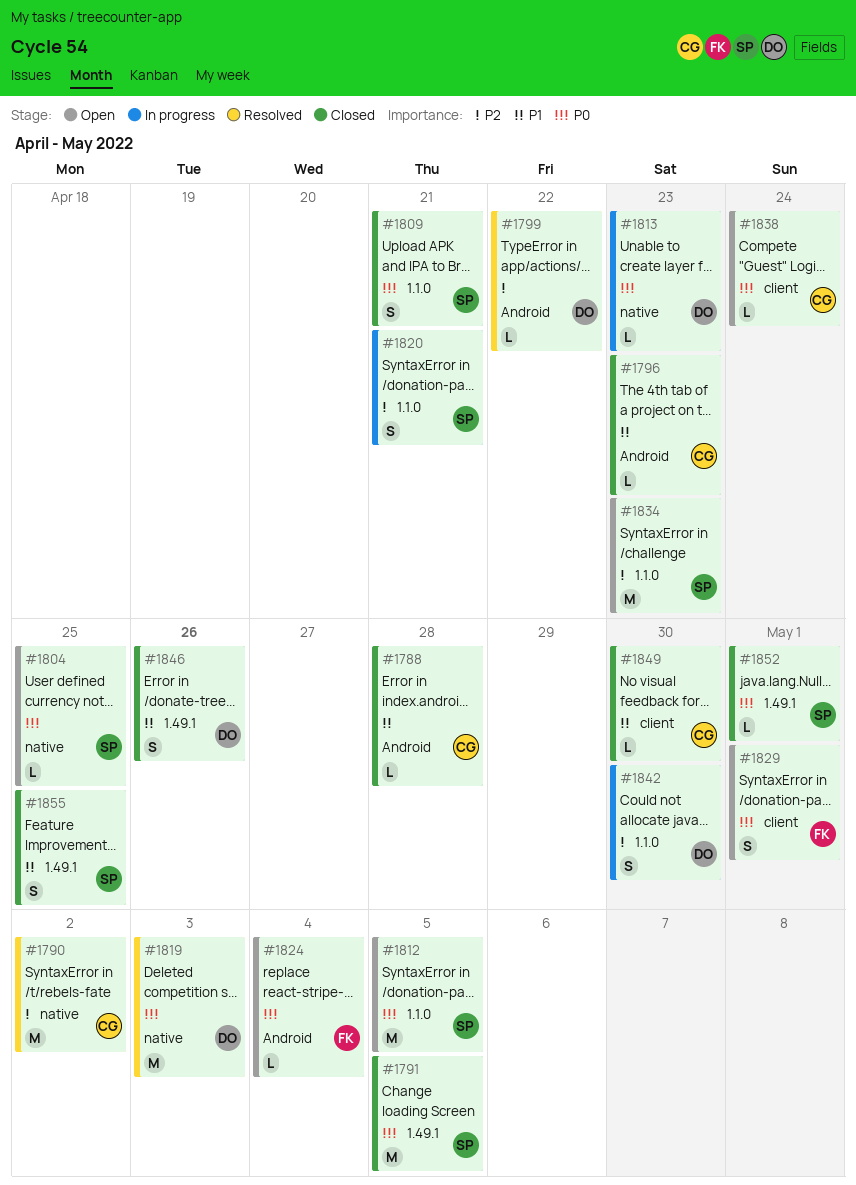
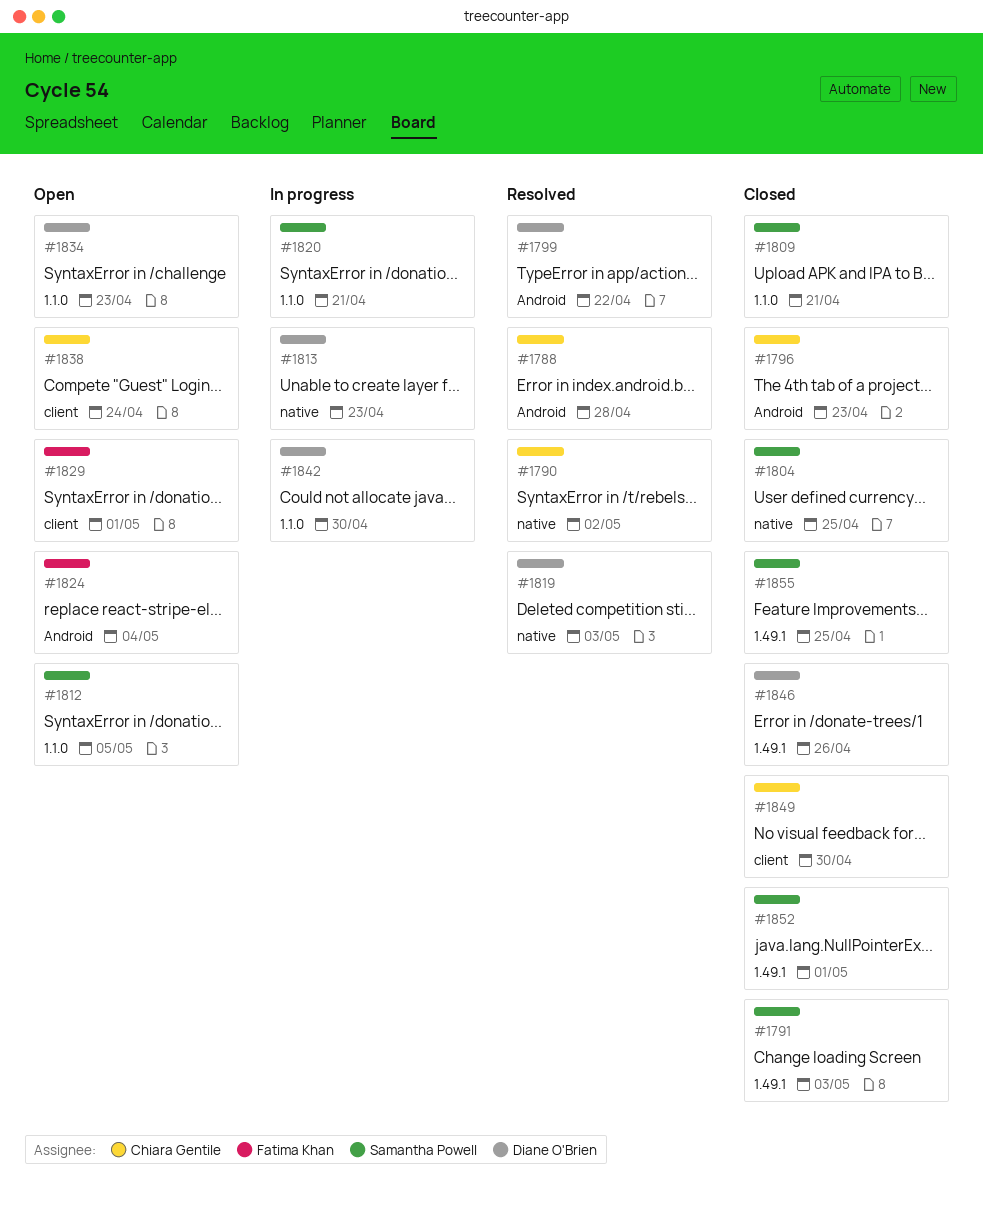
#1788, status: Closed -> Resolved
#1791, due: May 5 -> May 3
#1804, status: Open -> Closed
#1834, owner: Samantha Powell -> Diane O'Brien

